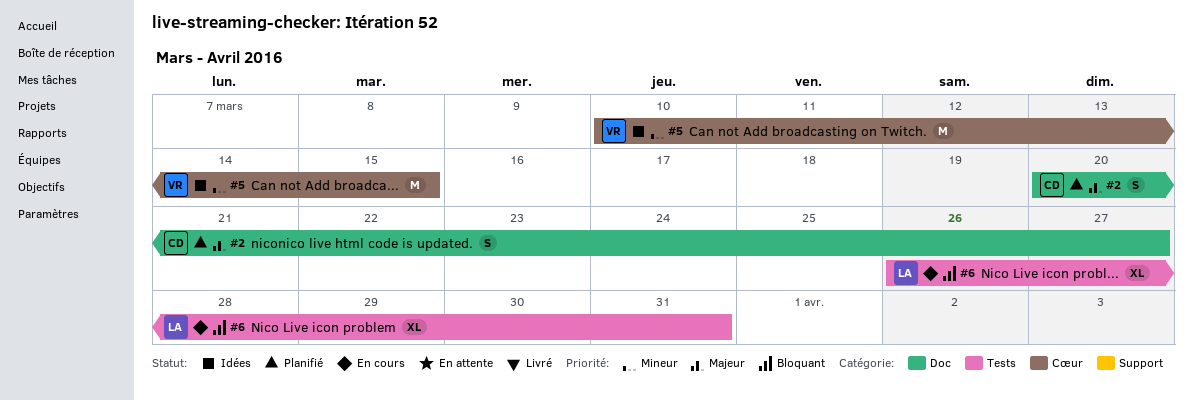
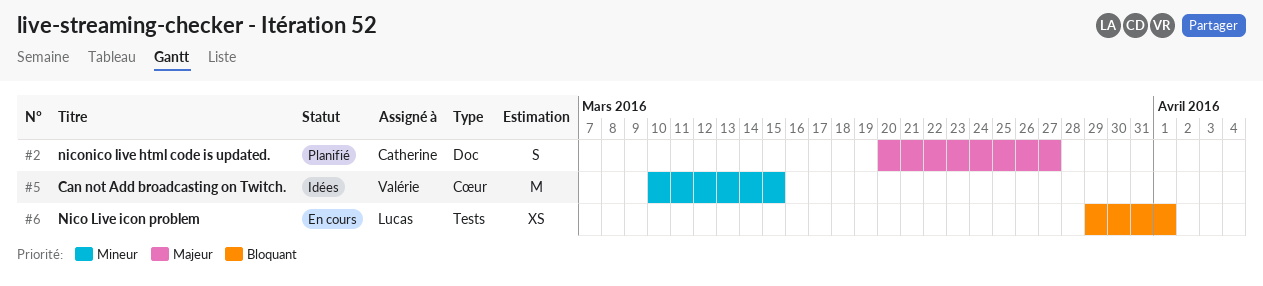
#6, estimate: XL -> XS
#6, start: Mar 26 -> Mar 29
#6, due: Mar 31 -> Apr 1

